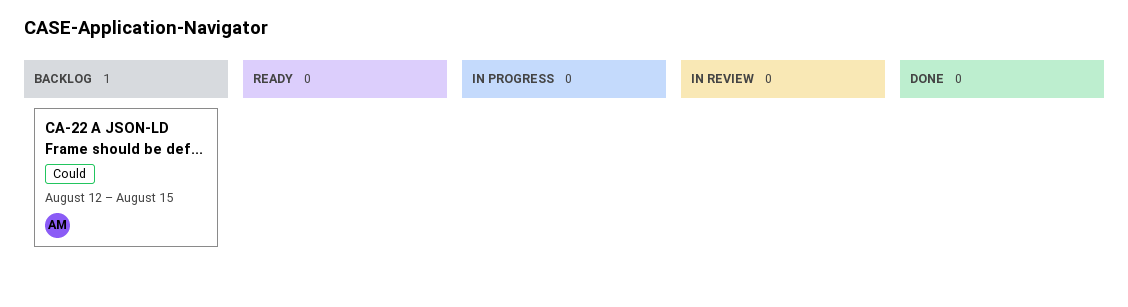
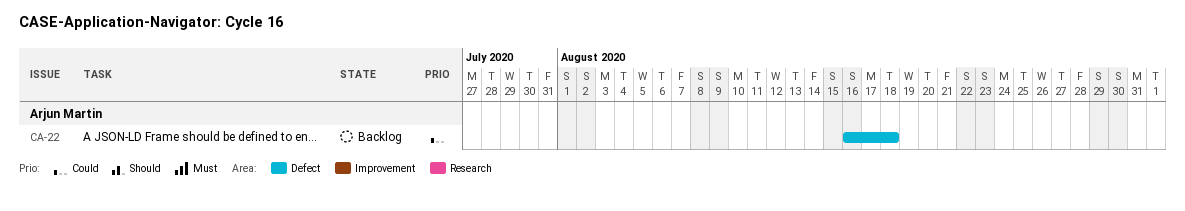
CA-22, start: Aug 12 -> Aug 16
CA-22, due: Aug 15 -> Aug 18

